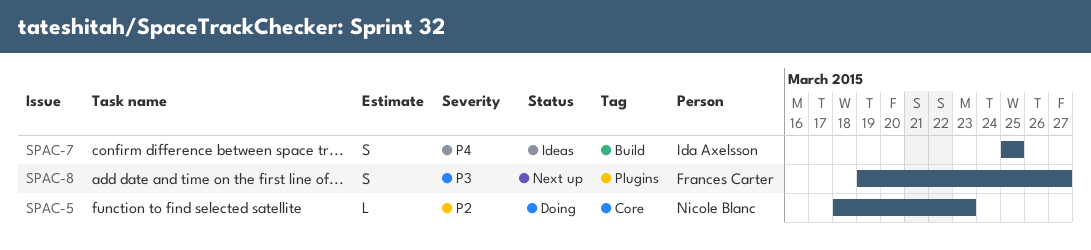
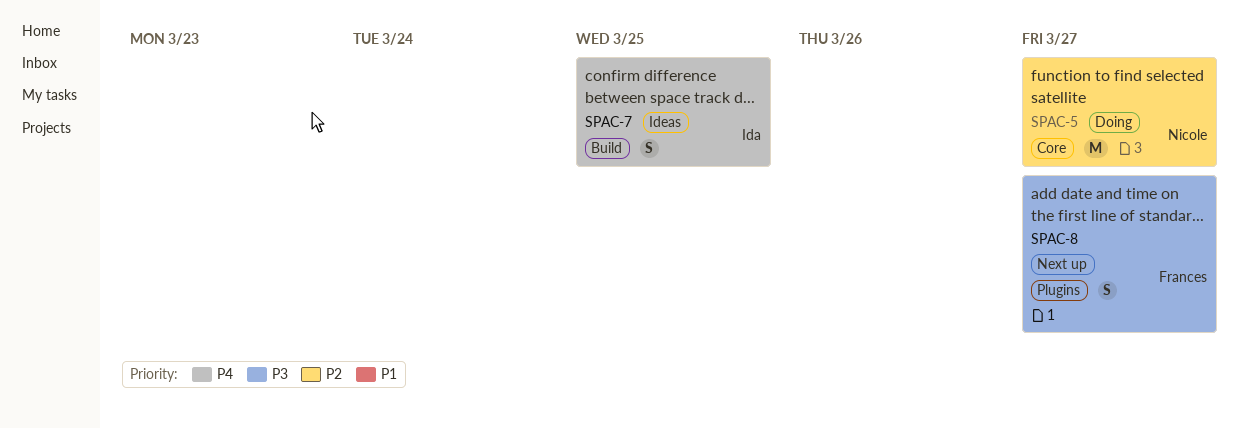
SPAC-5, estimate: L -> M
SPAC-5, due: Mar 23 -> Mar 27

